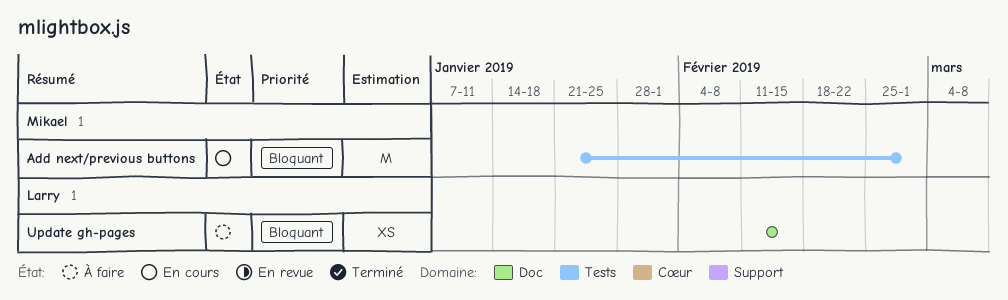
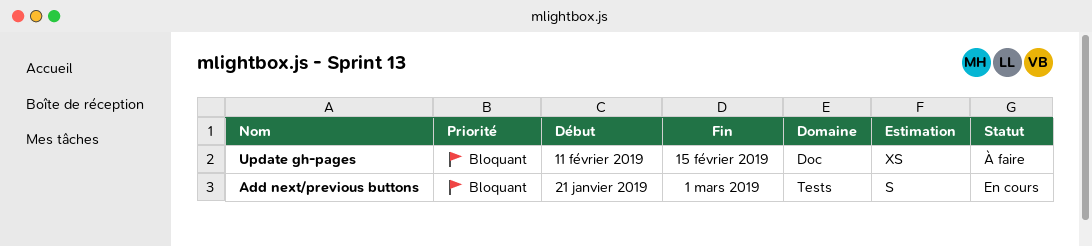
Add next/previous buttons, estimate: M -> S

